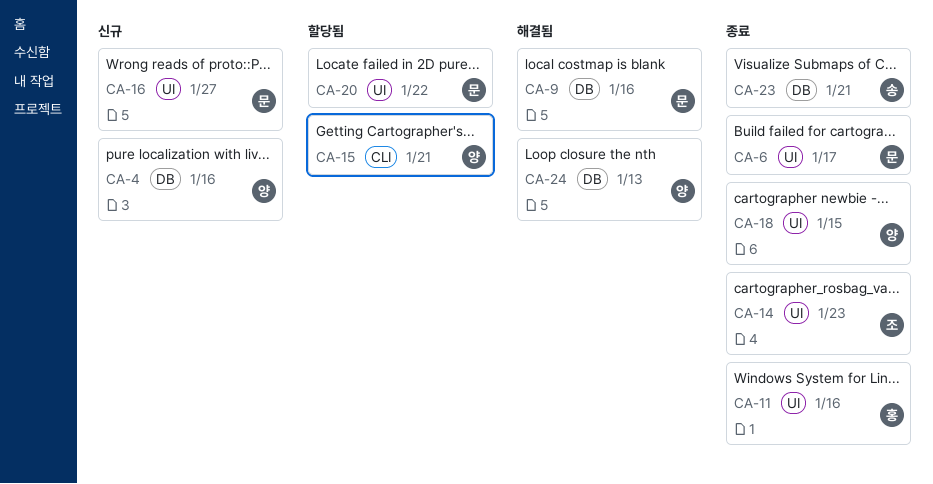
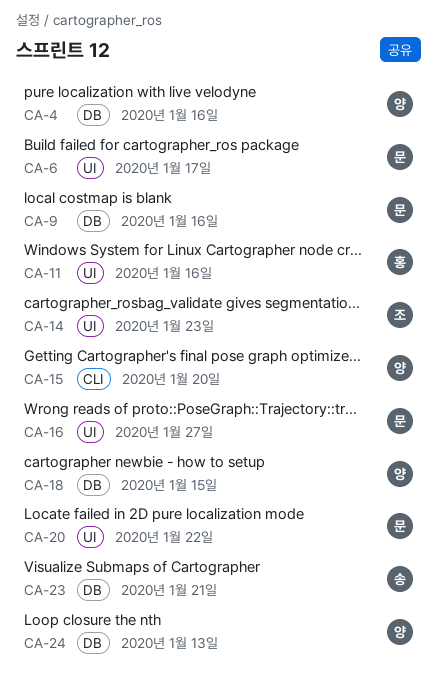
CA-15, due: Jan 21 -> Jan 20
CA-18, label: UI -> DB

